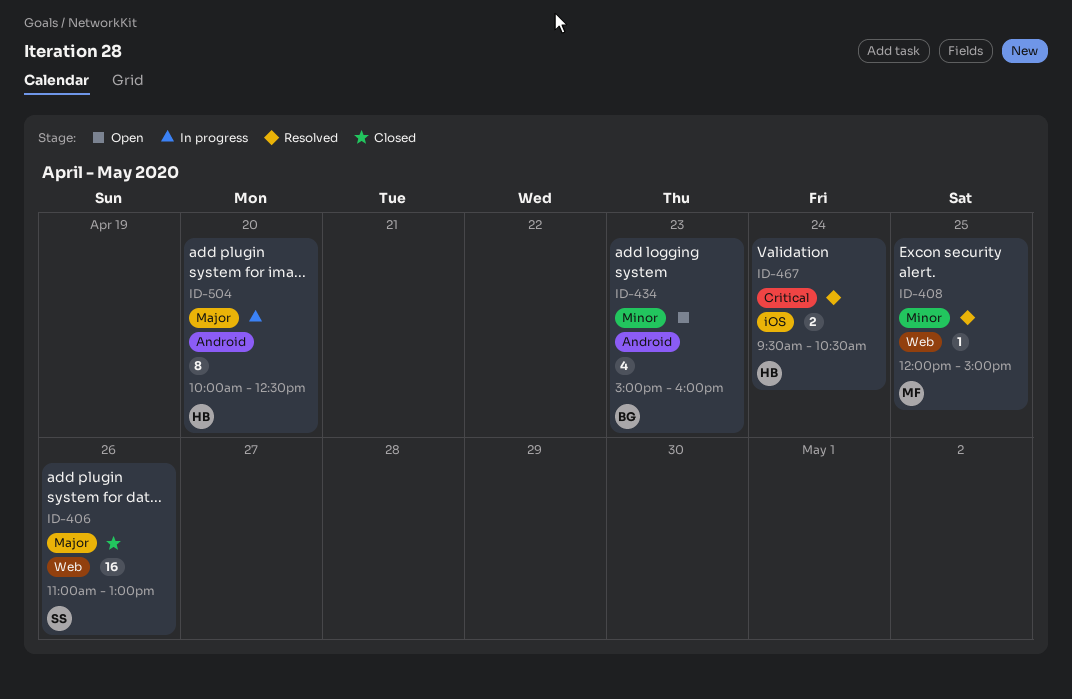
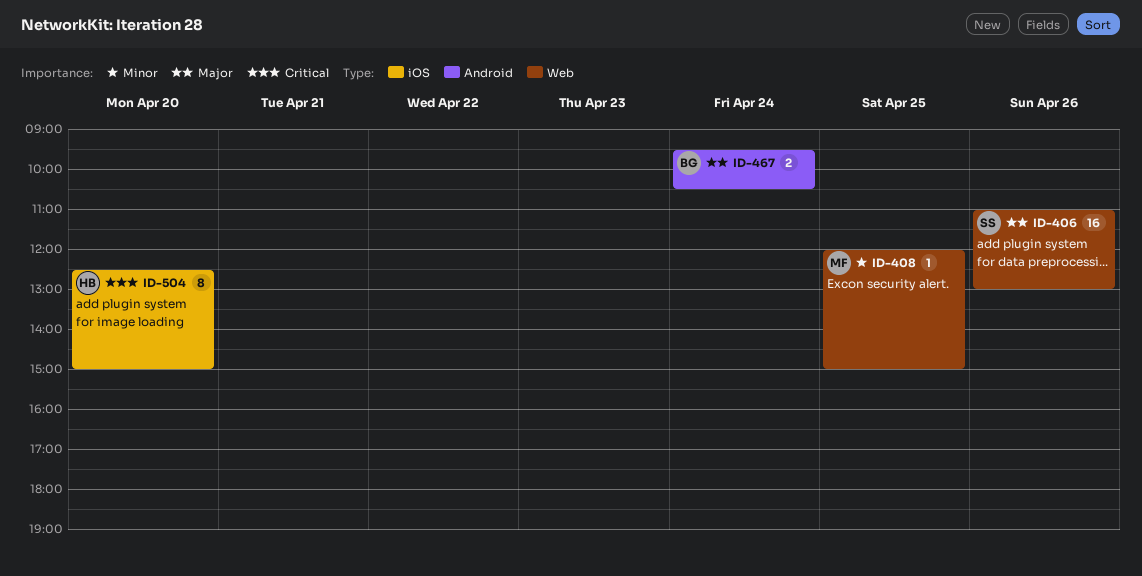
ID-434: present -> none
ID-467, owner: HB -> BG
ID-467, priority: Critical -> Major
ID-467, label: iOS -> Android
ID-504, priority: Major -> Critical
ID-504, label: Android -> iOS
ID-504, begins: 10:00 -> 12:30
ID-504, ends: 12:30 -> 15:00

